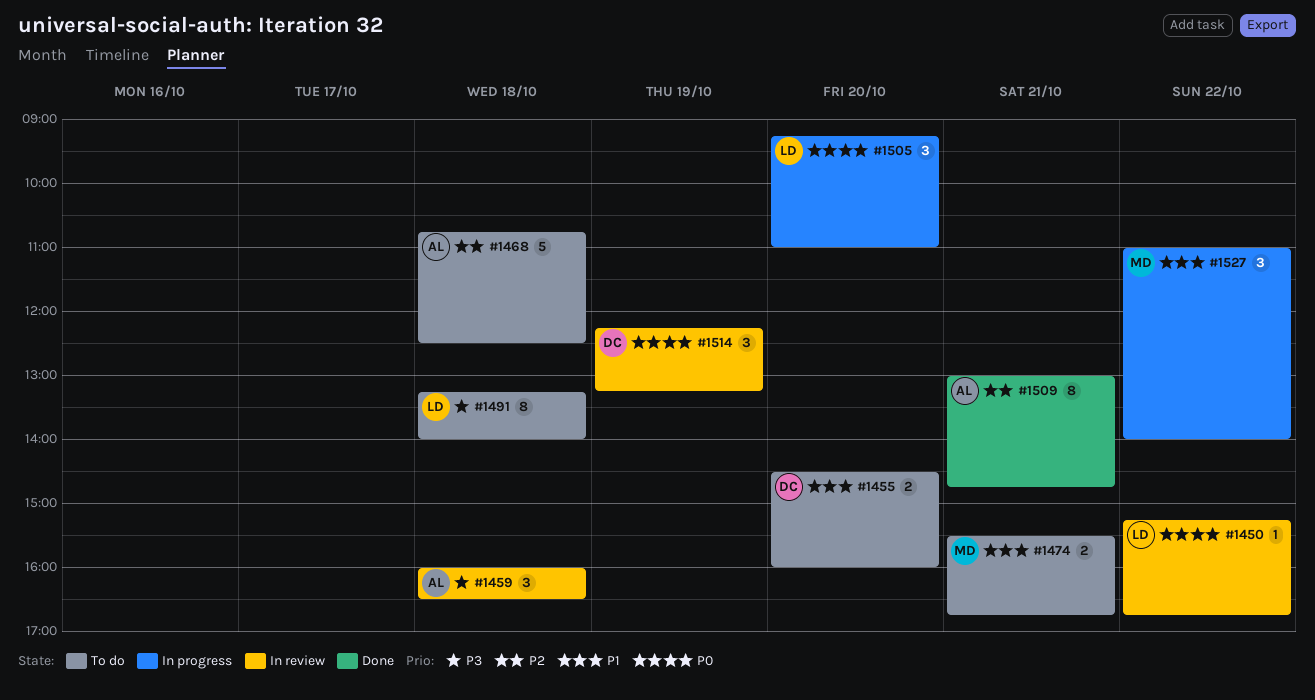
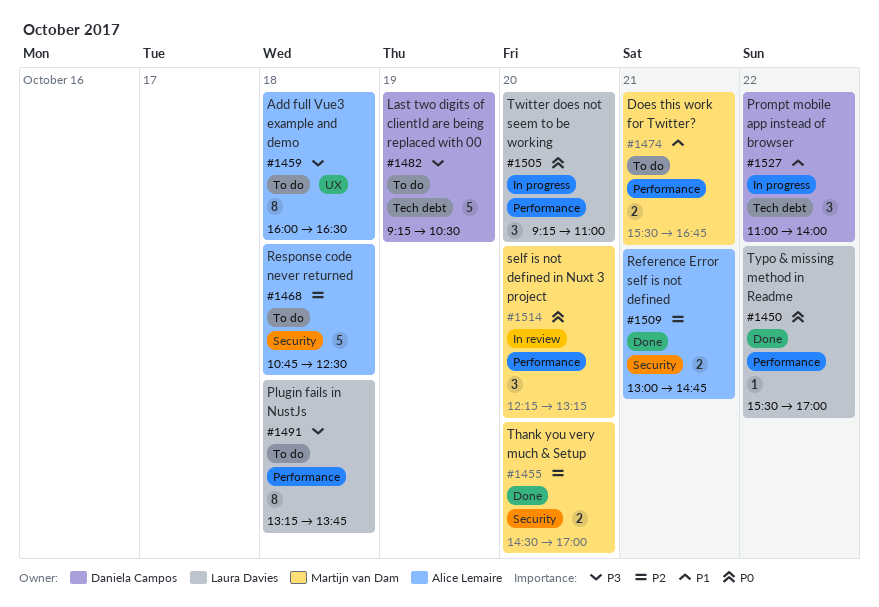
#1450, status: In review -> Done
#1450, begins: 15:15 -> 15:30
#1450, ends: 16:45 -> 17:00
#1455, status: To do -> Done
#1455, owner: Daniela Campos -> Martijn van Dam
#1455, priority: P1 -> P2
#1455, ends: 16:00 -> 17:00
#1459, status: In review -> To do
#1459, estimate: 3 -> 8
#1482: none -> present
#1491, ends: 14:00 -> 13:45
#1509, estimate: 8 -> 2
#1514, owner: Daniela Campos -> Martijn van Dam
#1514, day: Oct 19 -> Oct 20
#1527, owner: Martijn van Dam -> Daniela Campos

